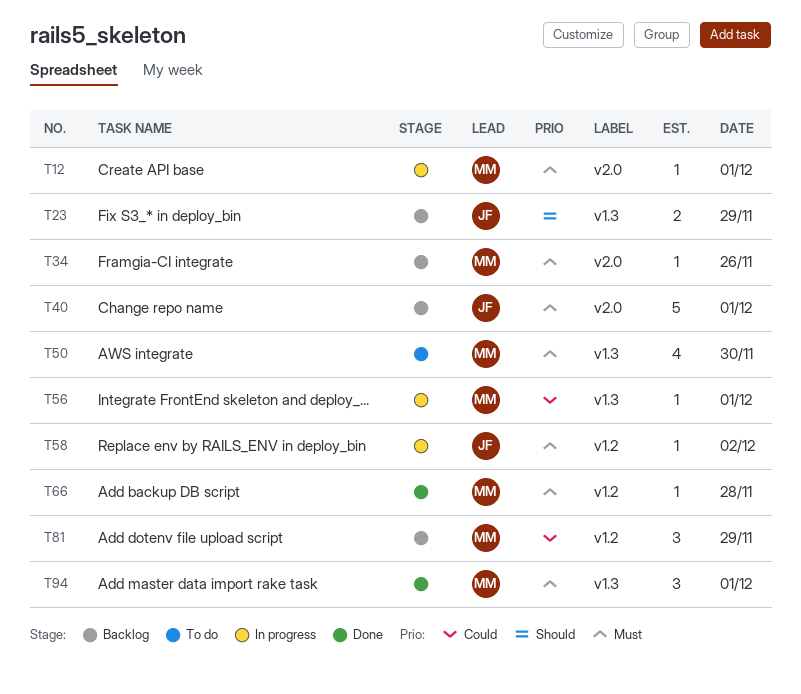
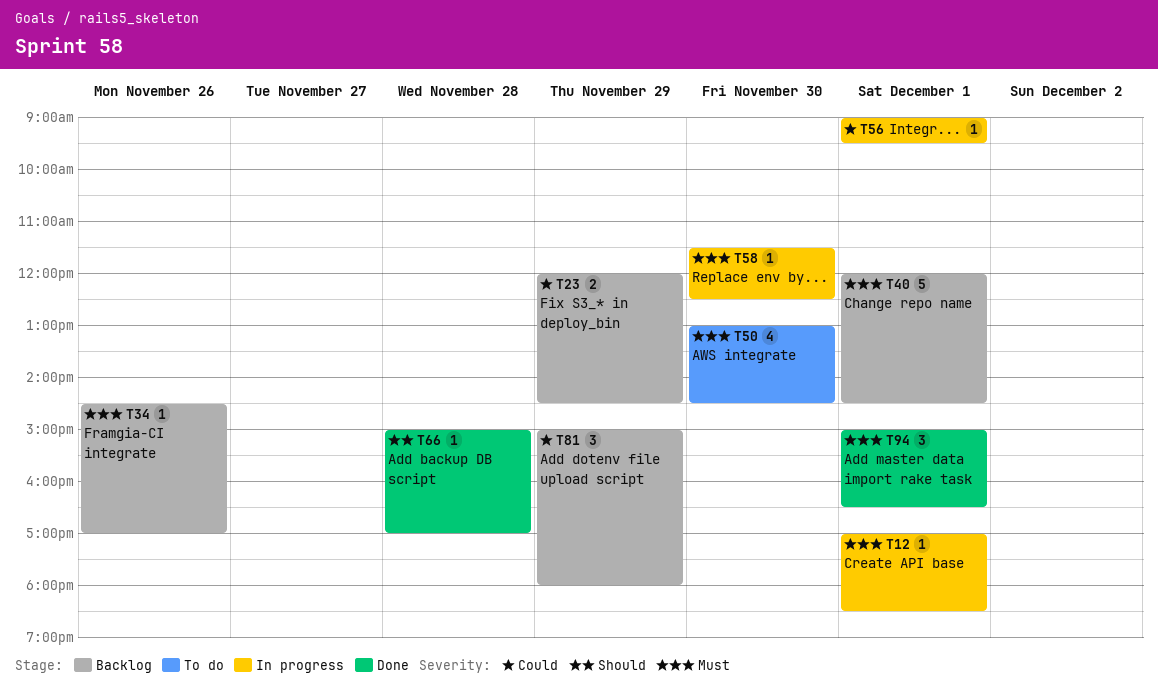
T23, priority: Should -> Could
T58, day: Dec 2 -> Nov 30
T66, priority: Must -> Should

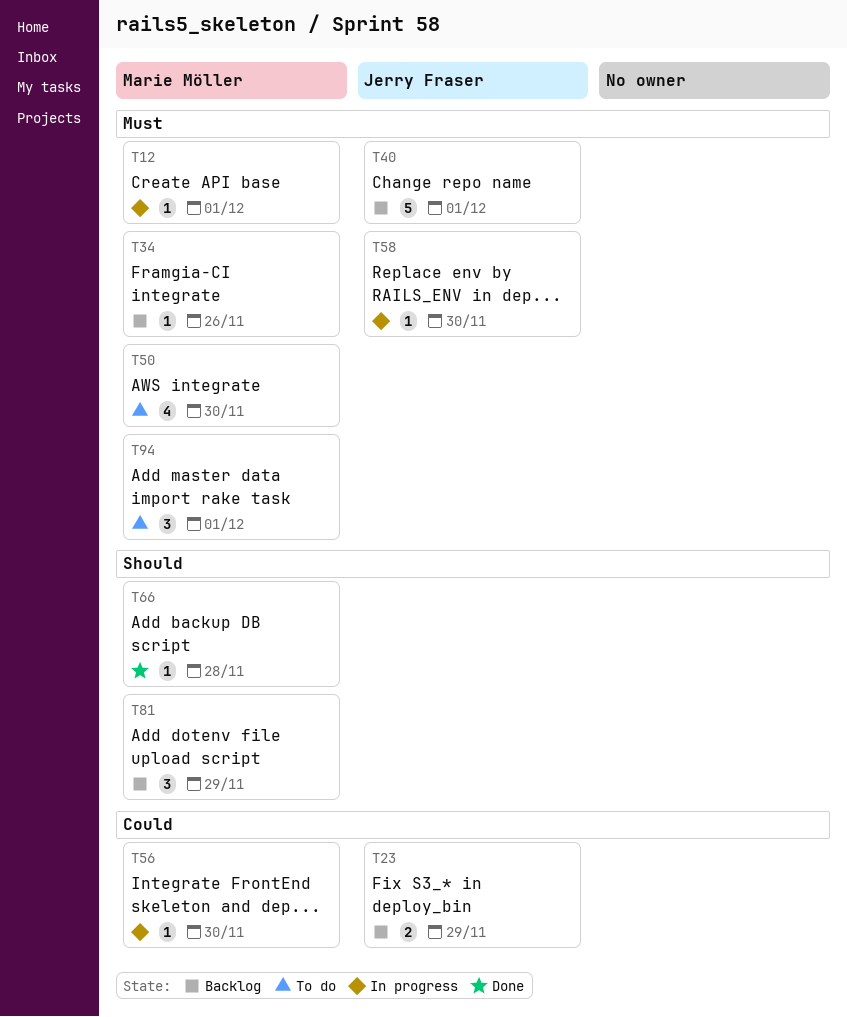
T56, day: Dec 1 -> Nov 30
T81, priority: Could -> Should
T94, status: Done -> To do

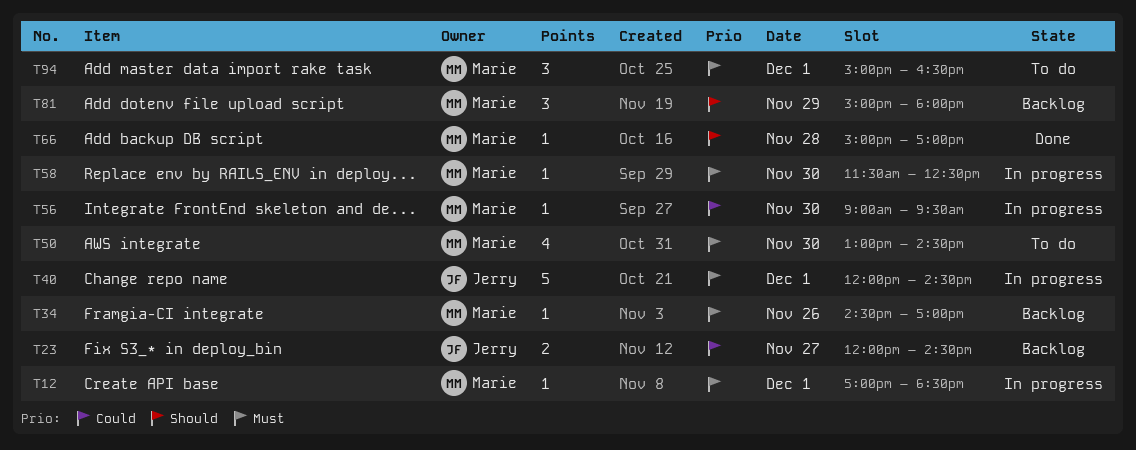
T23, day: Nov 29 -> Nov 27
T40, status: Backlog -> In progress
T58, owner: Jerry Fraser -> Marie Möller

